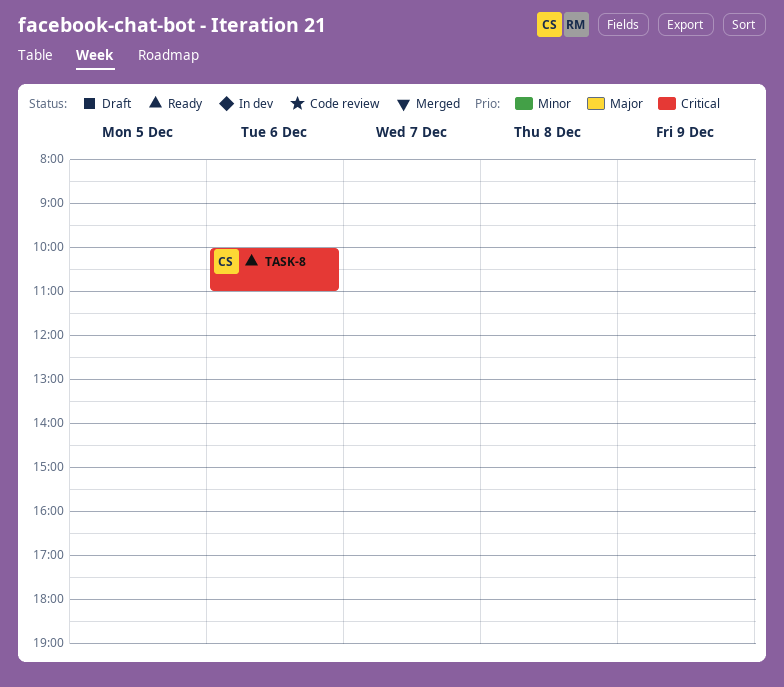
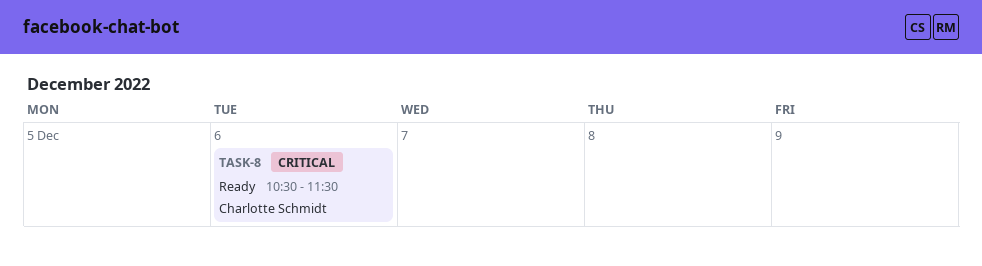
TASK-8, begins: 10:00 -> 10:30
TASK-8, ends: 11:00 -> 11:30

